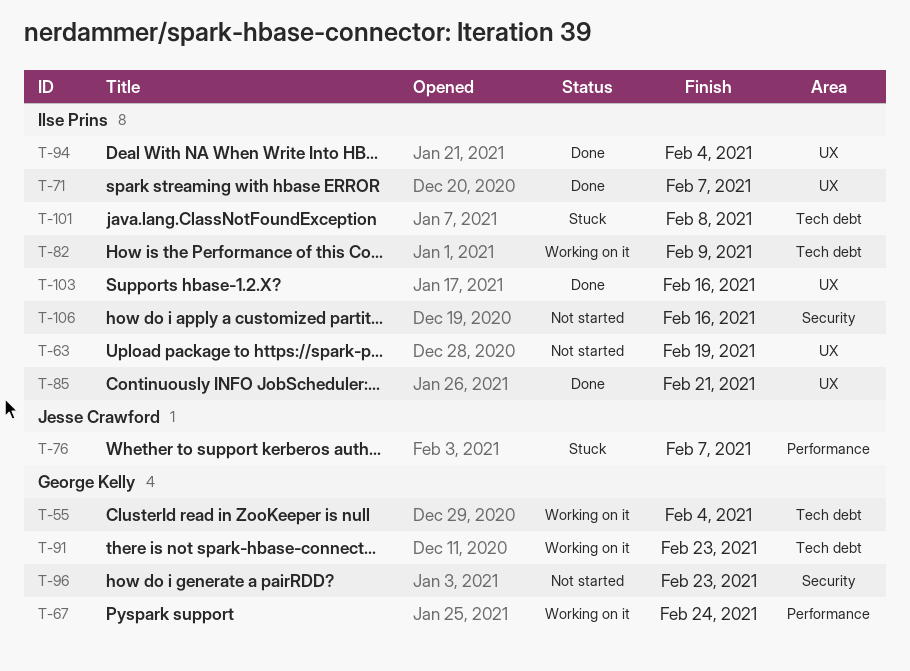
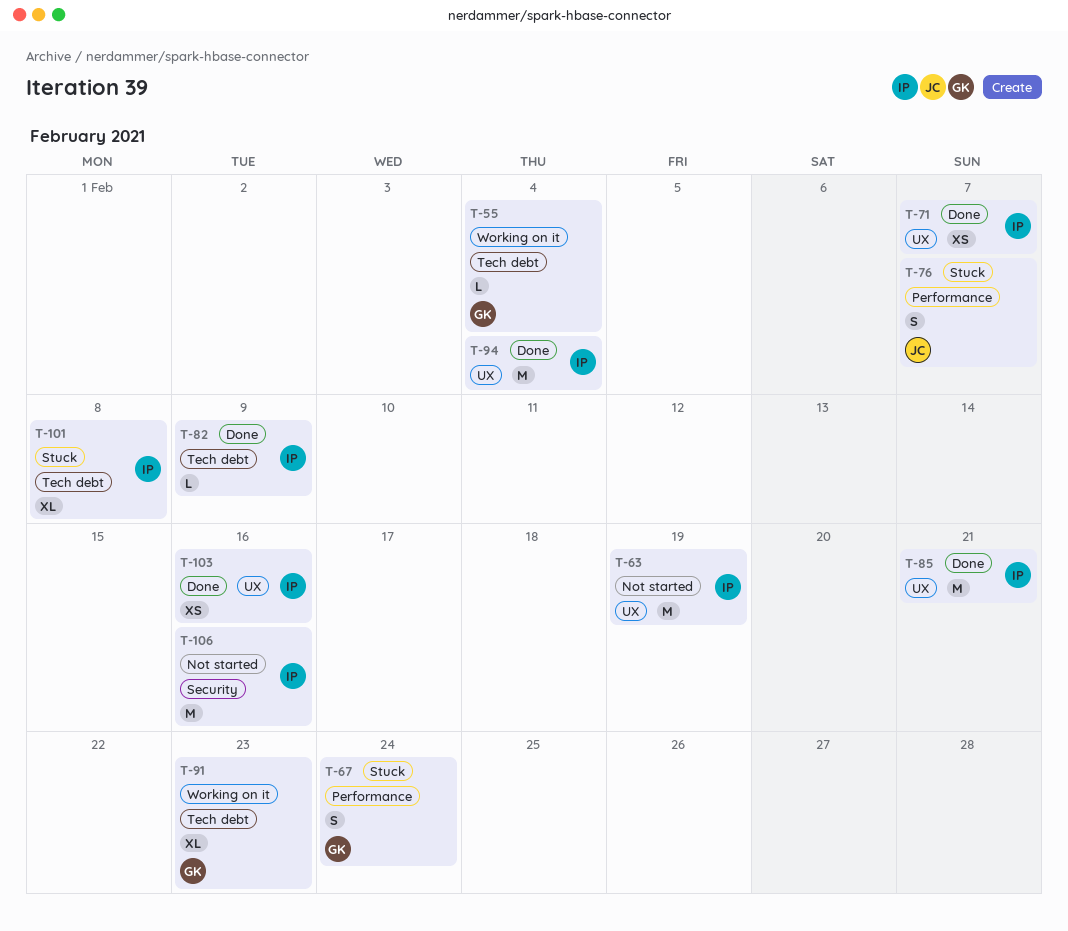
T-67, status: Working on it -> Stuck
T-82, status: Working on it -> Done
T-96: present -> none

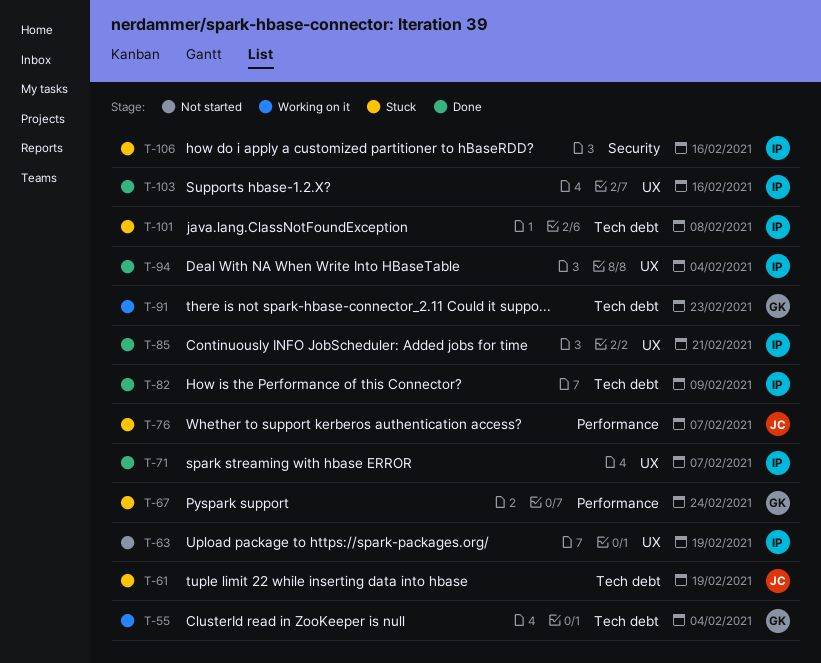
T-61: none -> present
T-106, status: Not started -> Stuck

